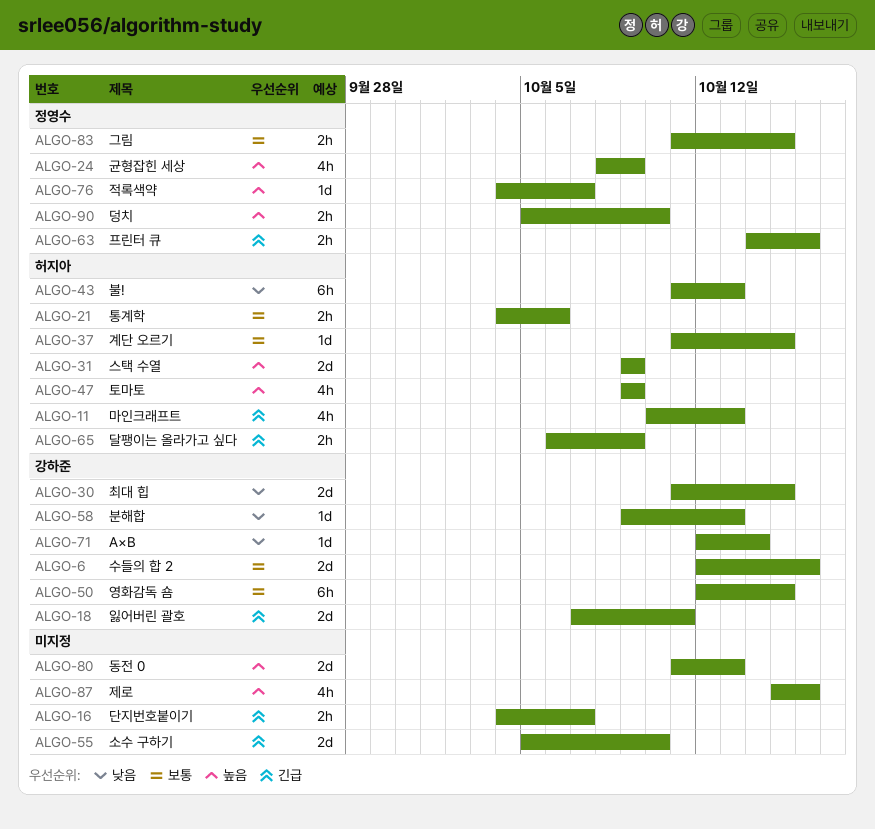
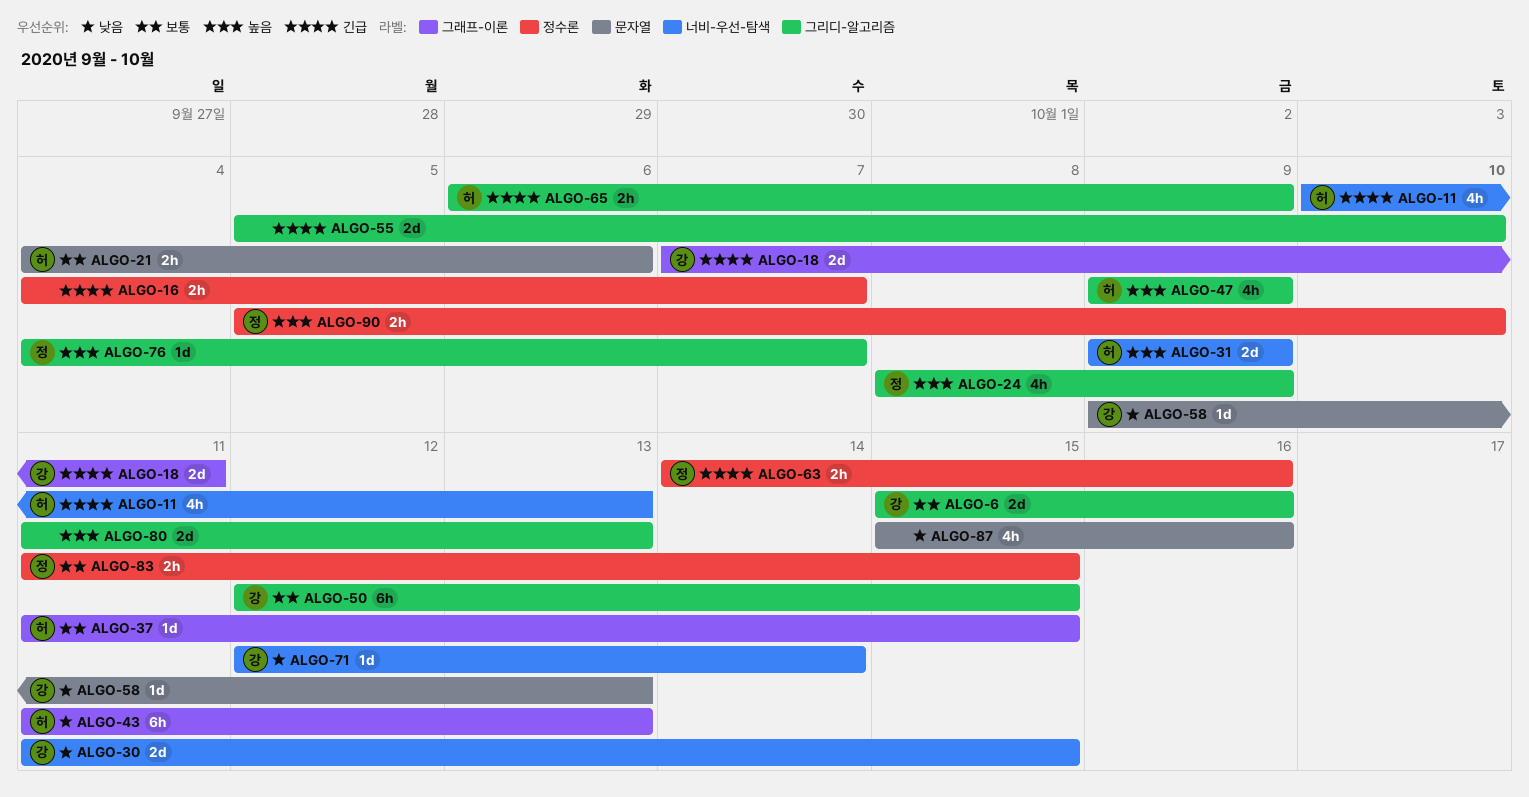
ALGO-6, start: Oct 12 -> Oct 15
ALGO-87, priority: 높음 -> 낮음

